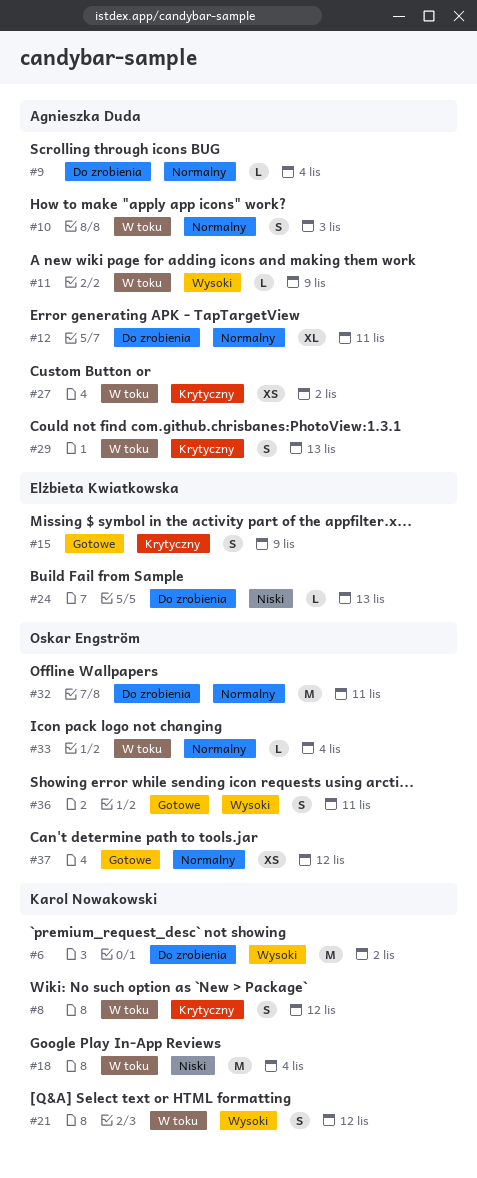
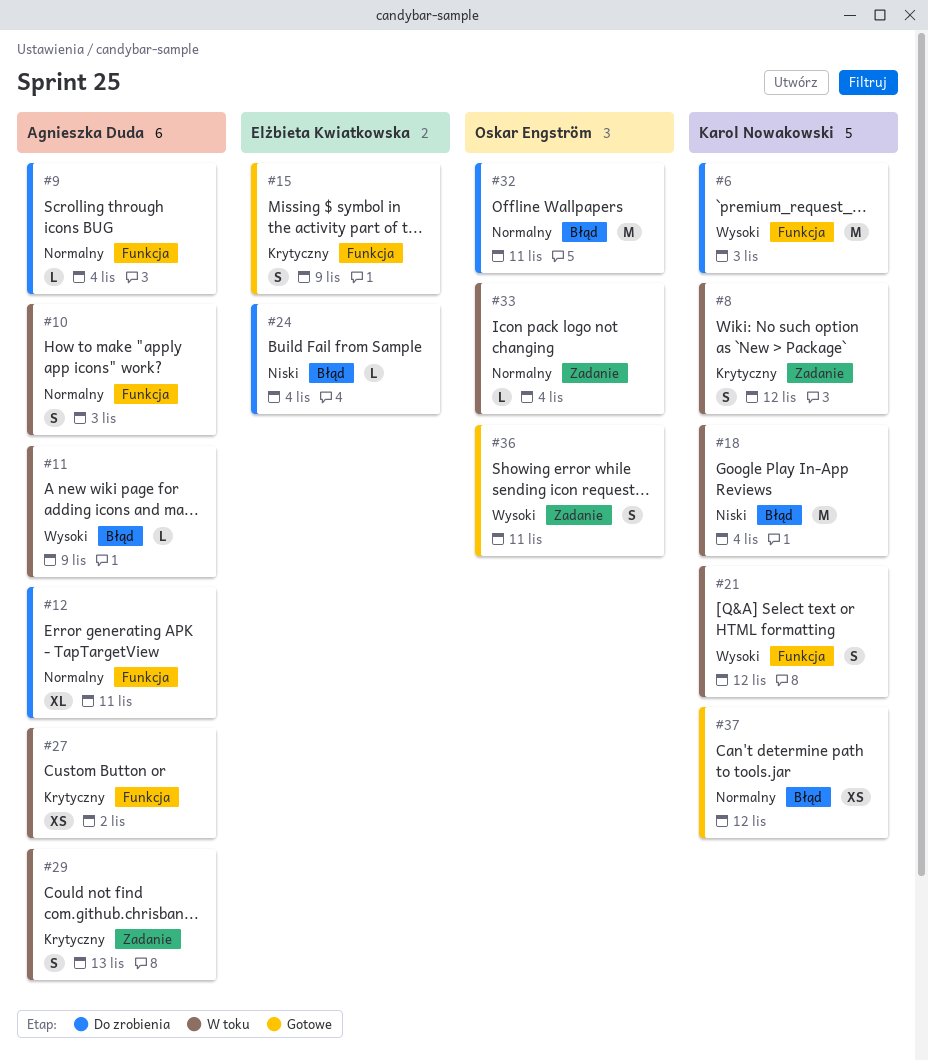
#6, due: Nov 2 -> Nov 3
#24, due: Nov 13 -> Nov 4
#37, owner: Oskar Engström -> Karol Nowakowski

